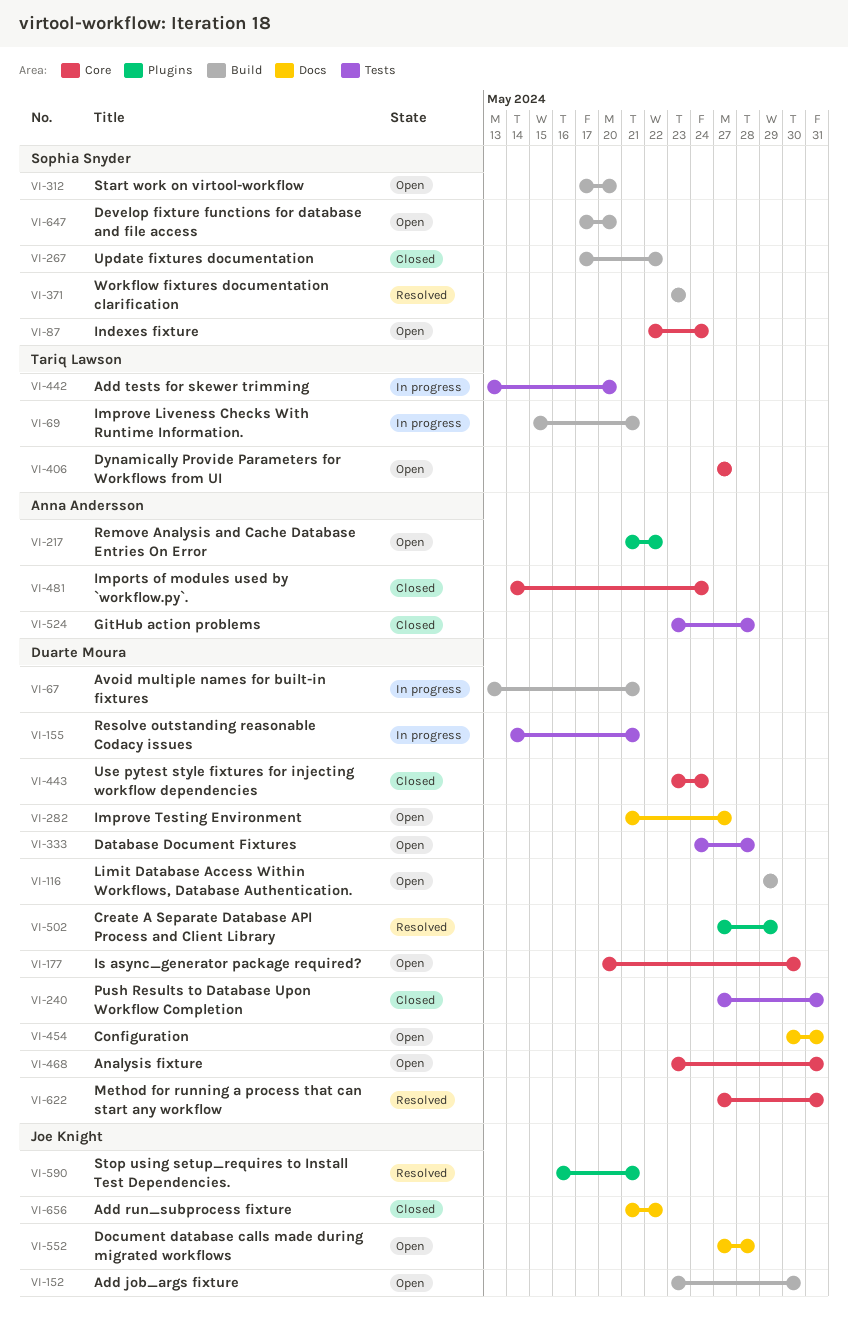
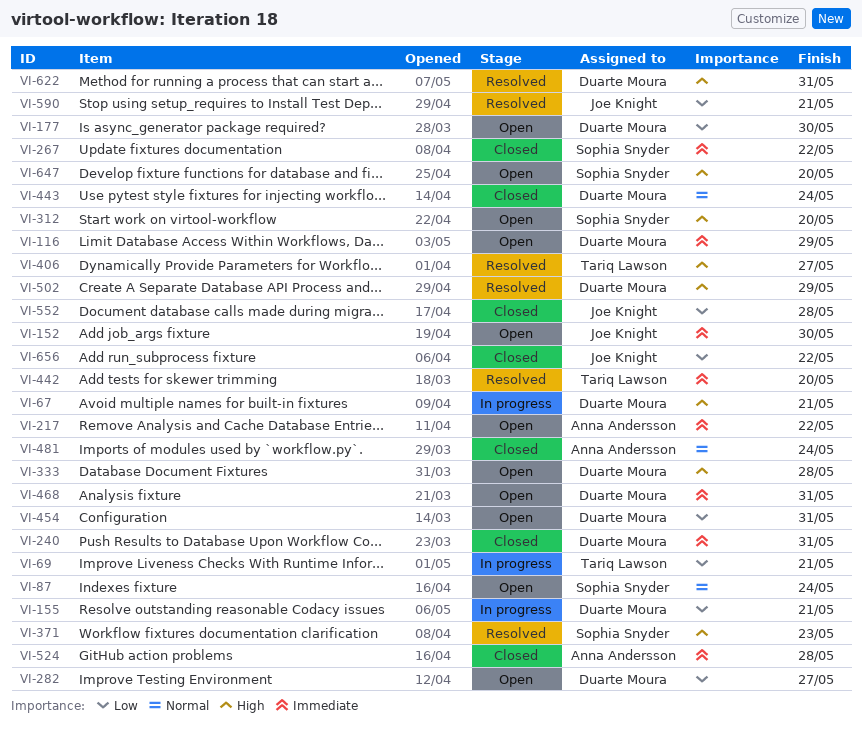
VI-406, status: Open -> Resolved
VI-442, status: In progress -> Resolved
VI-552, status: Open -> Closed

